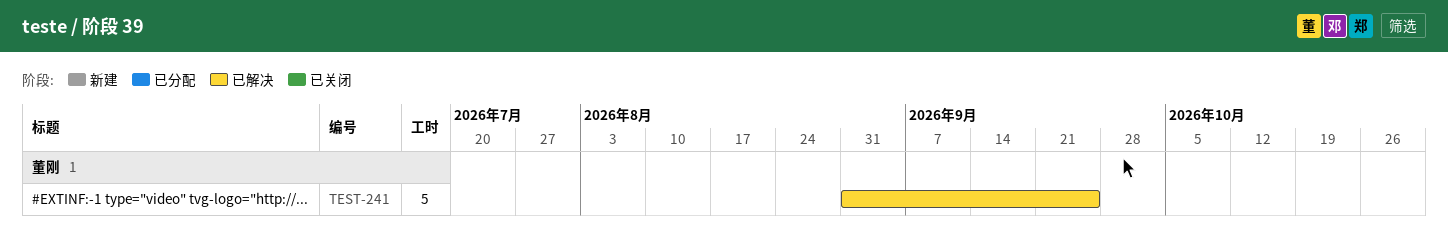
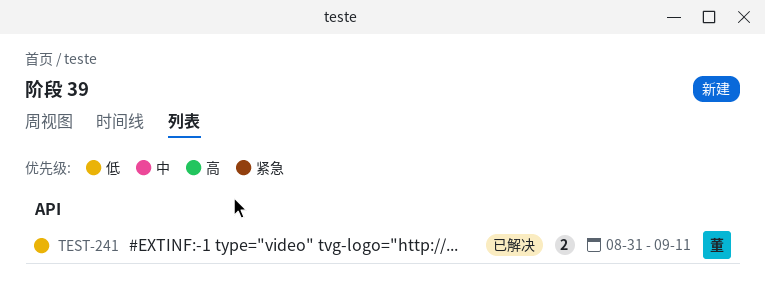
TEST-241, estimate: 5 -> 2
TEST-241, due: Sep 25 -> Sep 11

